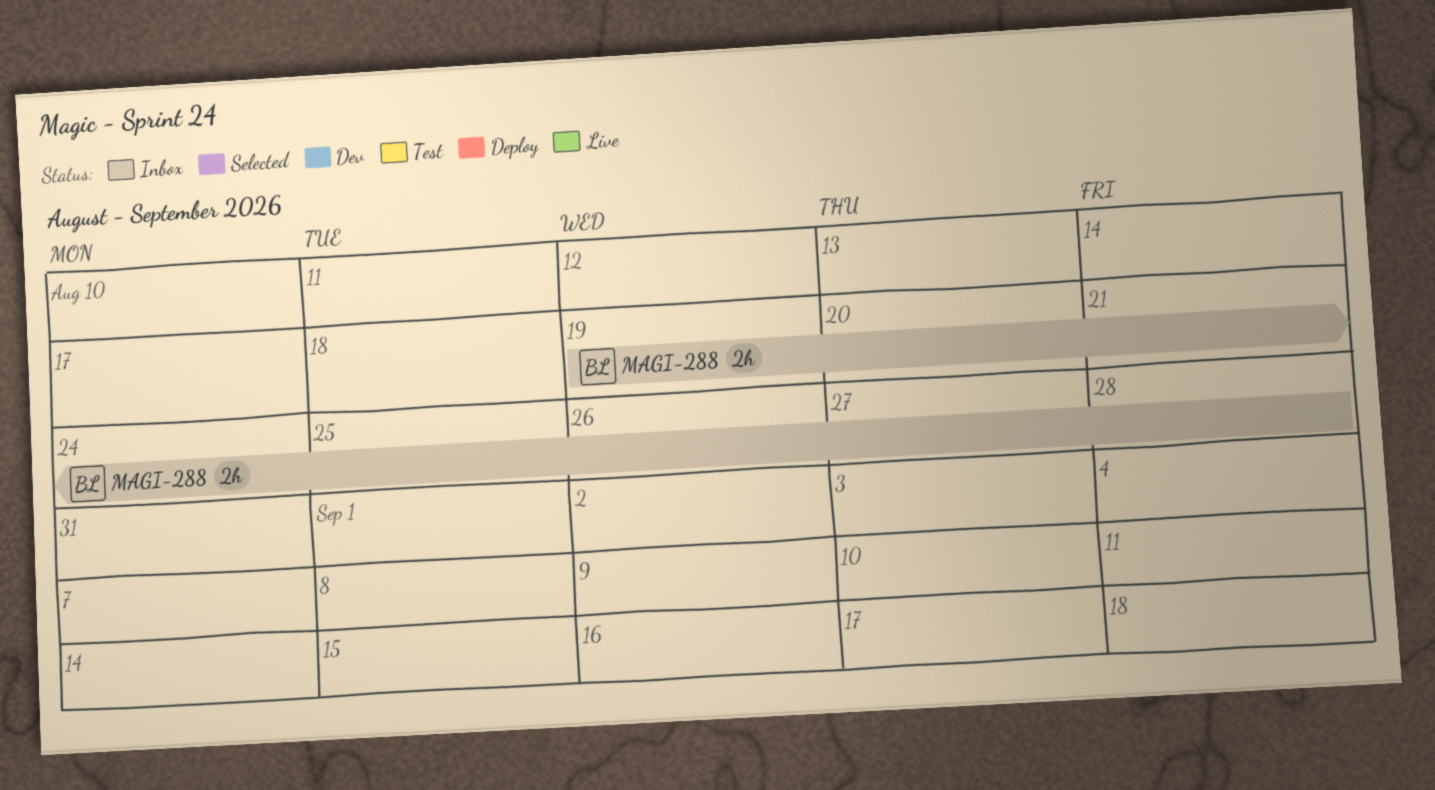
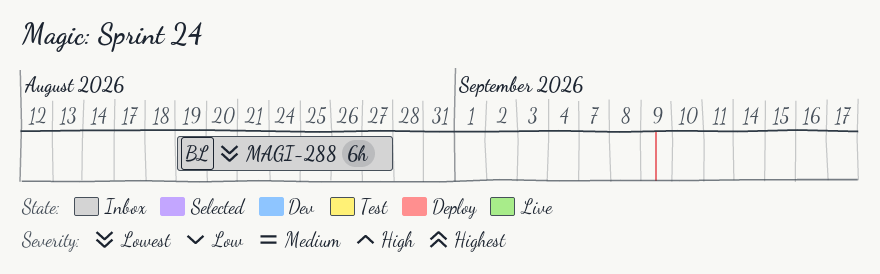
MAGI-288, estimate: 2h -> 6h
MAGI-288, due: Aug 28 -> Aug 27

